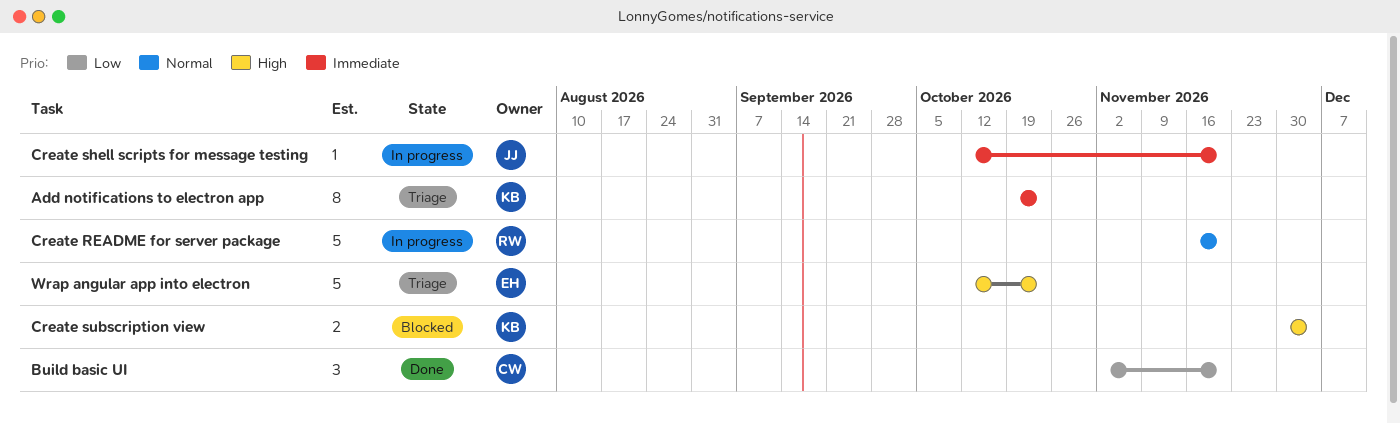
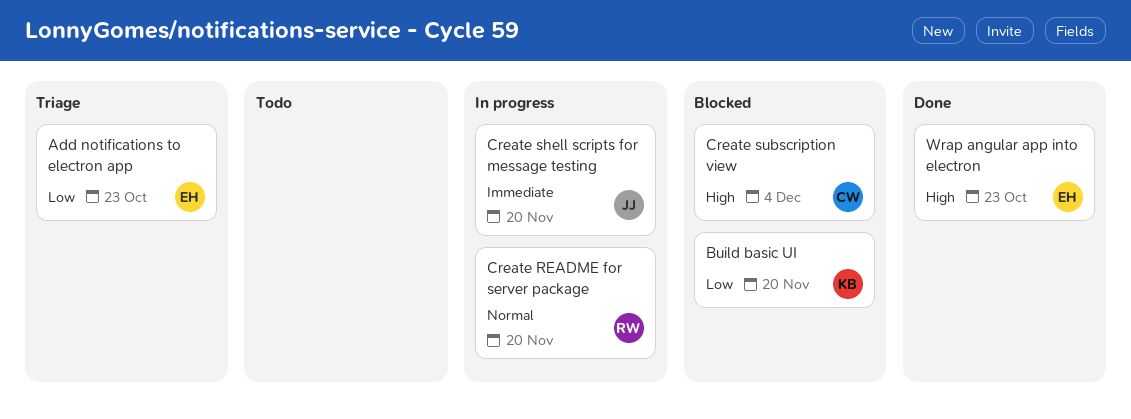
Add notifications to electron app, owner: KB -> EH
Add notifications to electron app, priority: Immediate -> Low
Build basic UI, status: Done -> Blocked
Build basic UI, owner: CW -> KB
Create subscription view, owner: KB -> CW
Wrap angular app into electron, status: Triage -> Done

